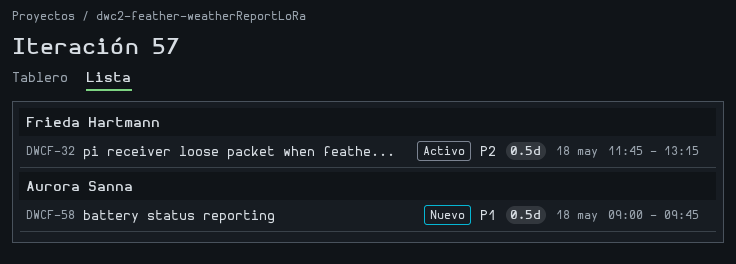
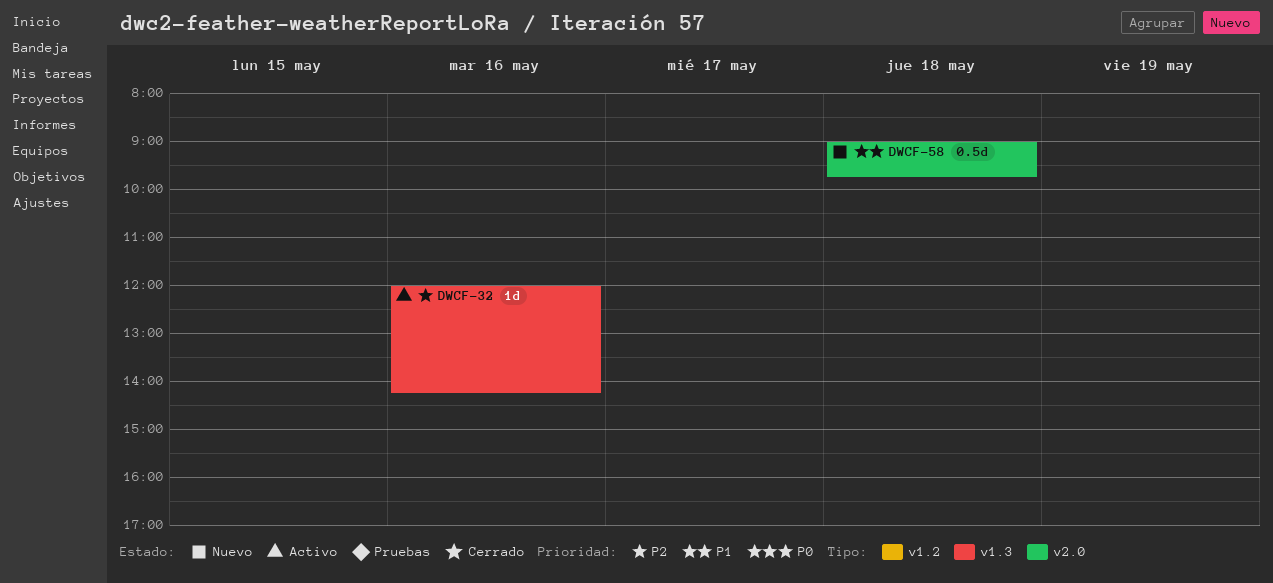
DWCF-32, estimate: 0.5d -> 1d
DWCF-32, day: May 18 -> May 16
DWCF-32, begins: 11:45 -> 12:00
DWCF-32, ends: 13:15 -> 14:15

